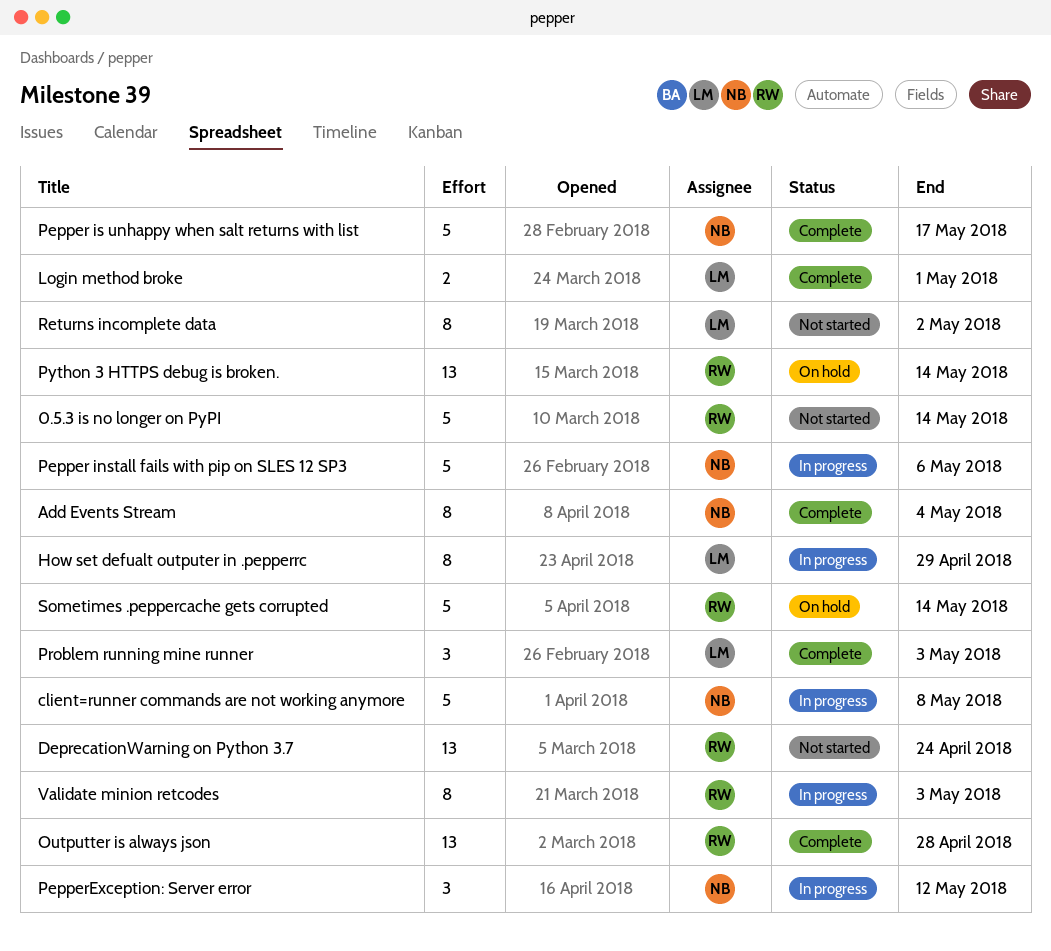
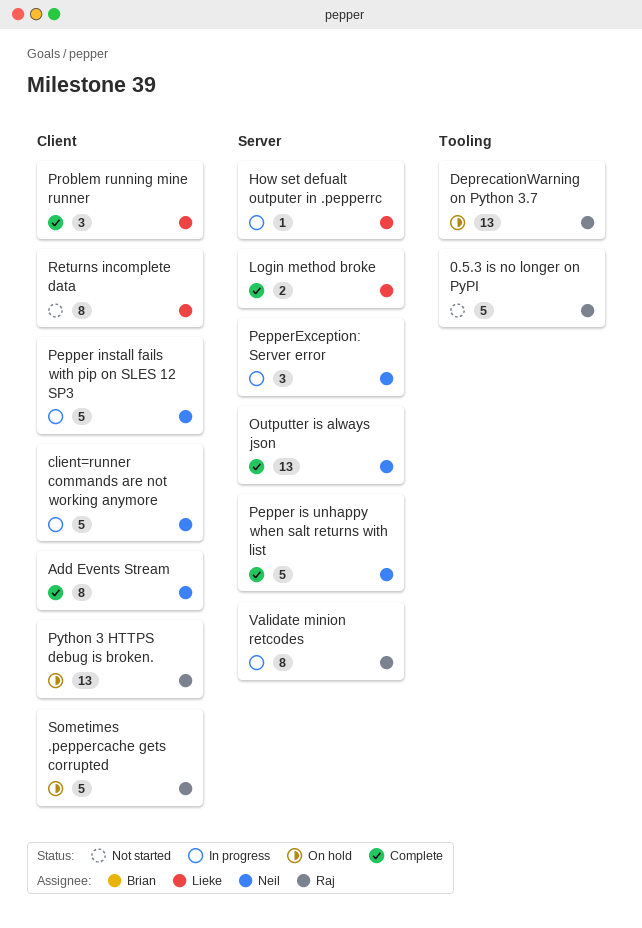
DeprecationWarning on Python 3.7, status: Not started -> On hold
How set defualt outputer in .pepperrc, estimate: 8 -> 1
Outputter is always json, owner: Raj -> Neil

